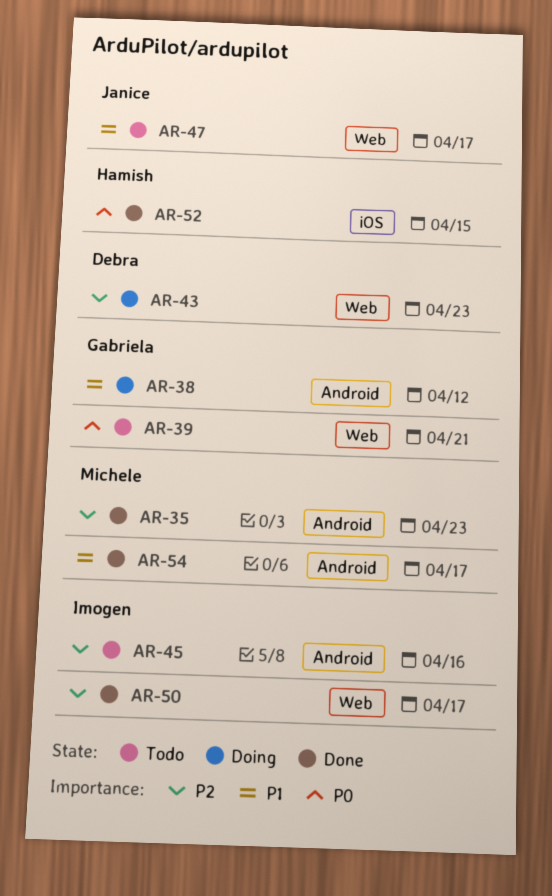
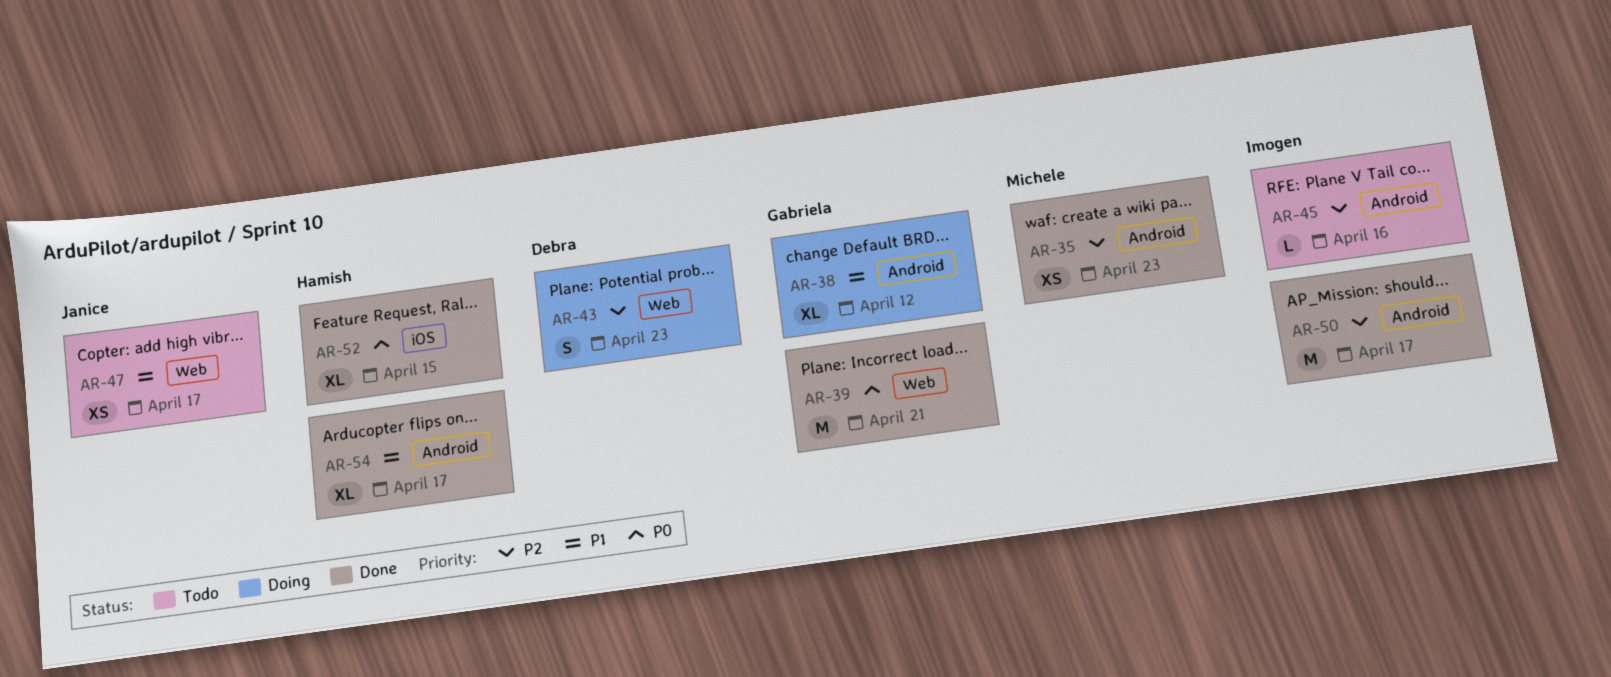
AR-39, status: Todo -> Done
AR-50, label: Web -> Android
AR-54, owner: Michele -> Hamish

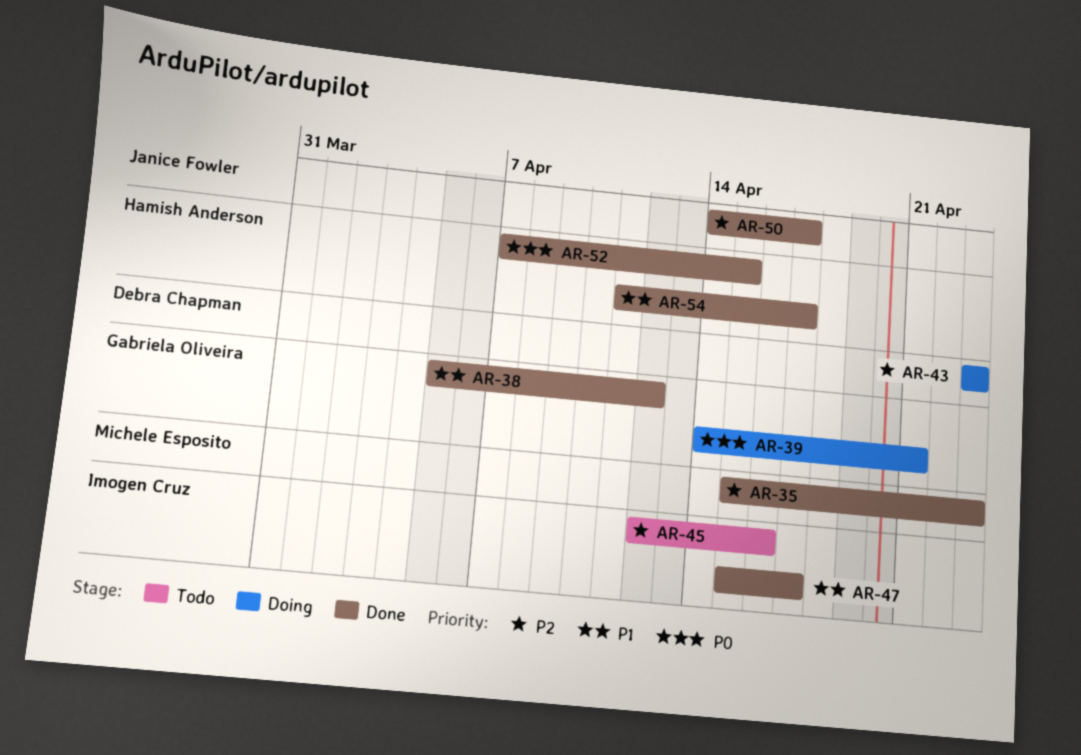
AR-38, status: Doing -> Done
AR-39, status: Done -> Doing
AR-47, status: Todo -> Done
AR-47, owner: Janice Fowler -> Imogen Cruz
AR-50, owner: Imogen Cruz -> Janice Fowler

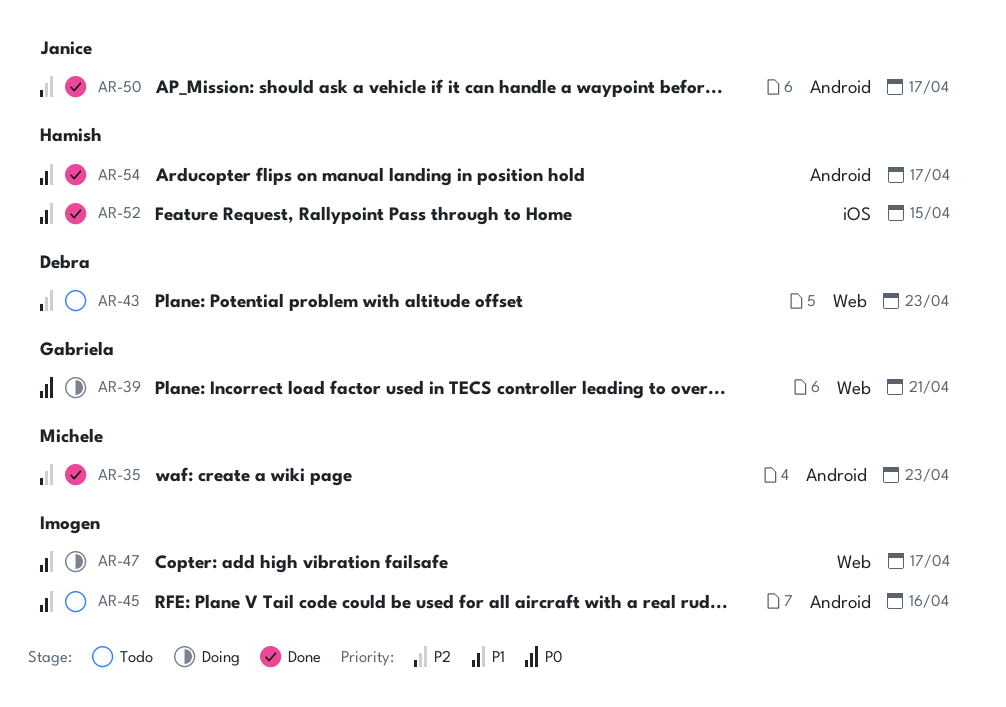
AR-38: present -> none
AR-43, status: Doing -> Todo
AR-45, priority: P2 -> P1
AR-47, status: Done -> Doing
AR-52, priority: P0 -> P1

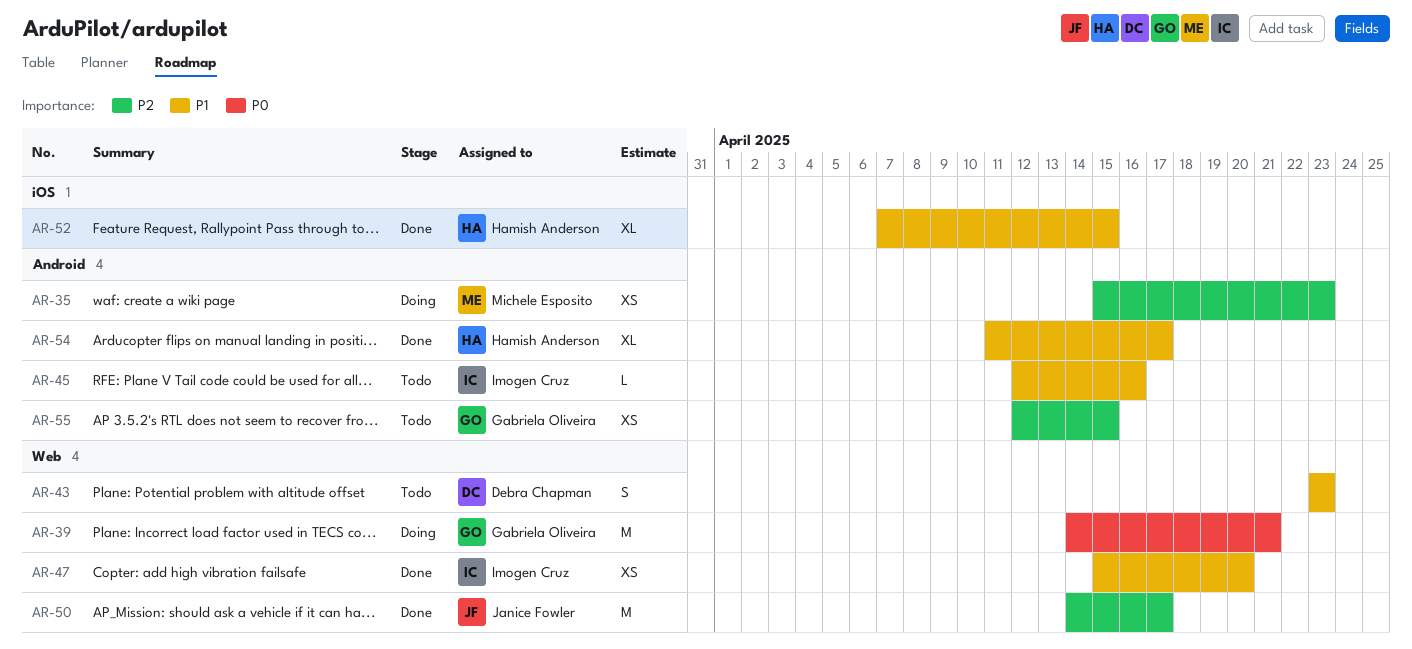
AR-35, status: Done -> Doing
AR-43, priority: P2 -> P1
AR-47, status: Doing -> Done
AR-47, due: Apr 17 -> Apr 20
AR-50, label: Android -> Web
AR-55: none -> present

